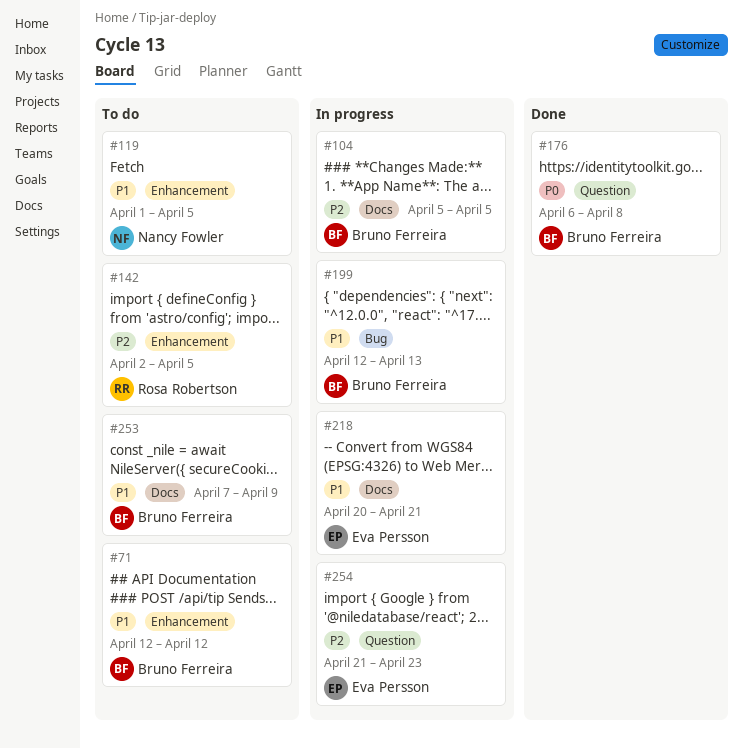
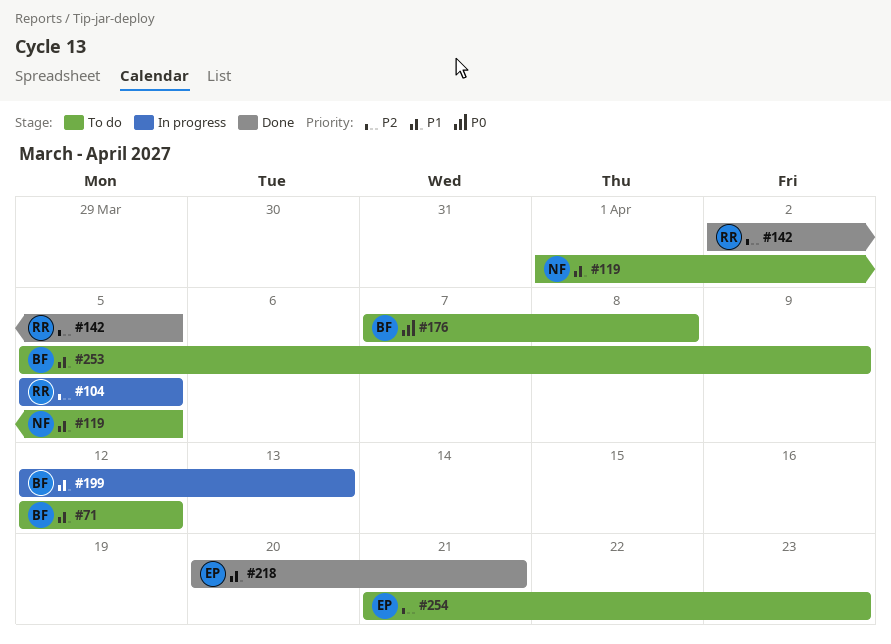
#104, owner: Bruno Ferreira -> Rosa Robertson
#142, status: To do -> Done
#176, status: Done -> To do
#176, start: Apr 6 -> Apr 7
#218, status: In progress -> Done
#253, start: Apr 7 -> Apr 5
#254, status: In progress -> To do

